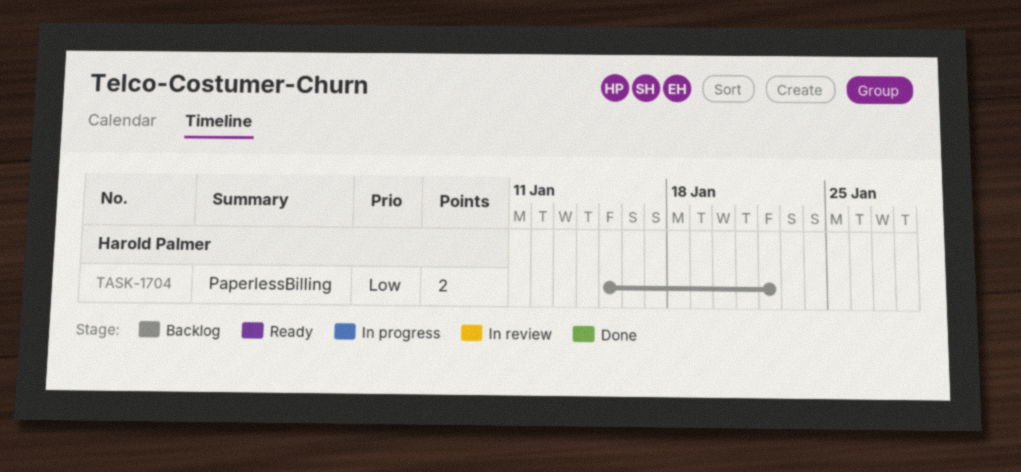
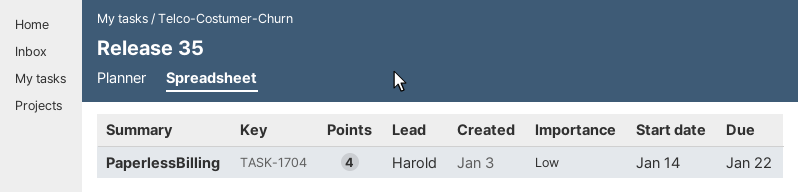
TASK-1704, estimate: 2 -> 4
TASK-1704, start: Jan 15 -> Jan 14

